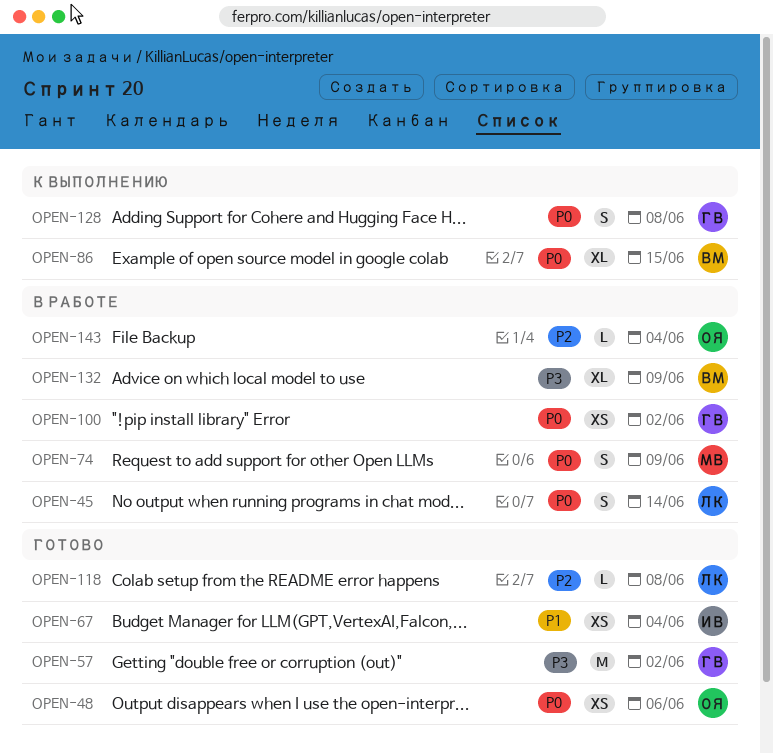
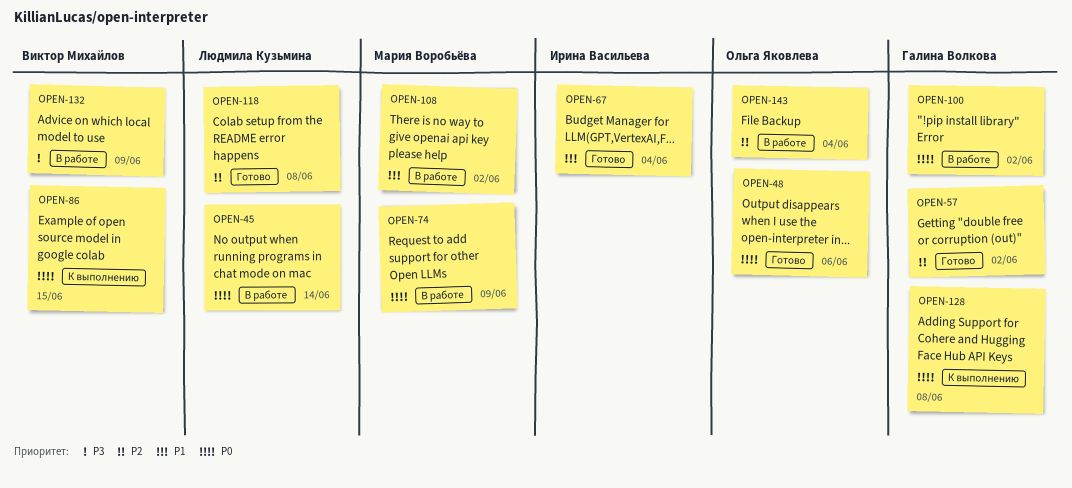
OPEN-57, priority: P3 -> P2
OPEN-108: none -> present

